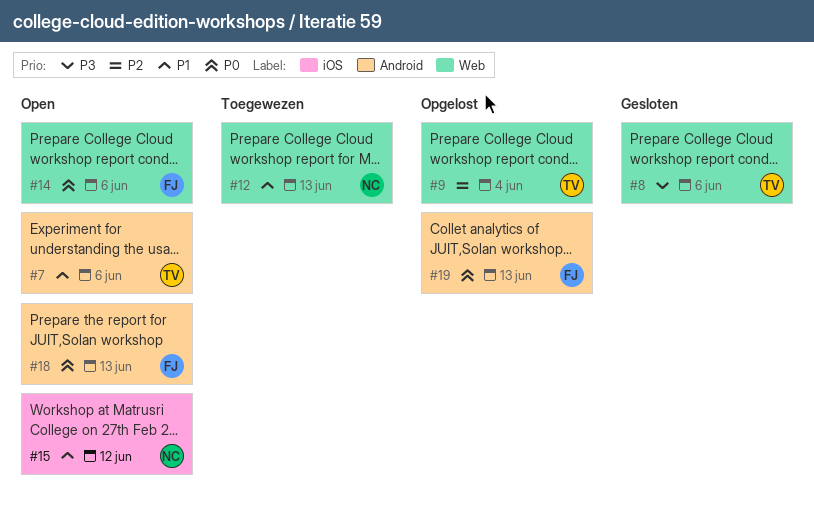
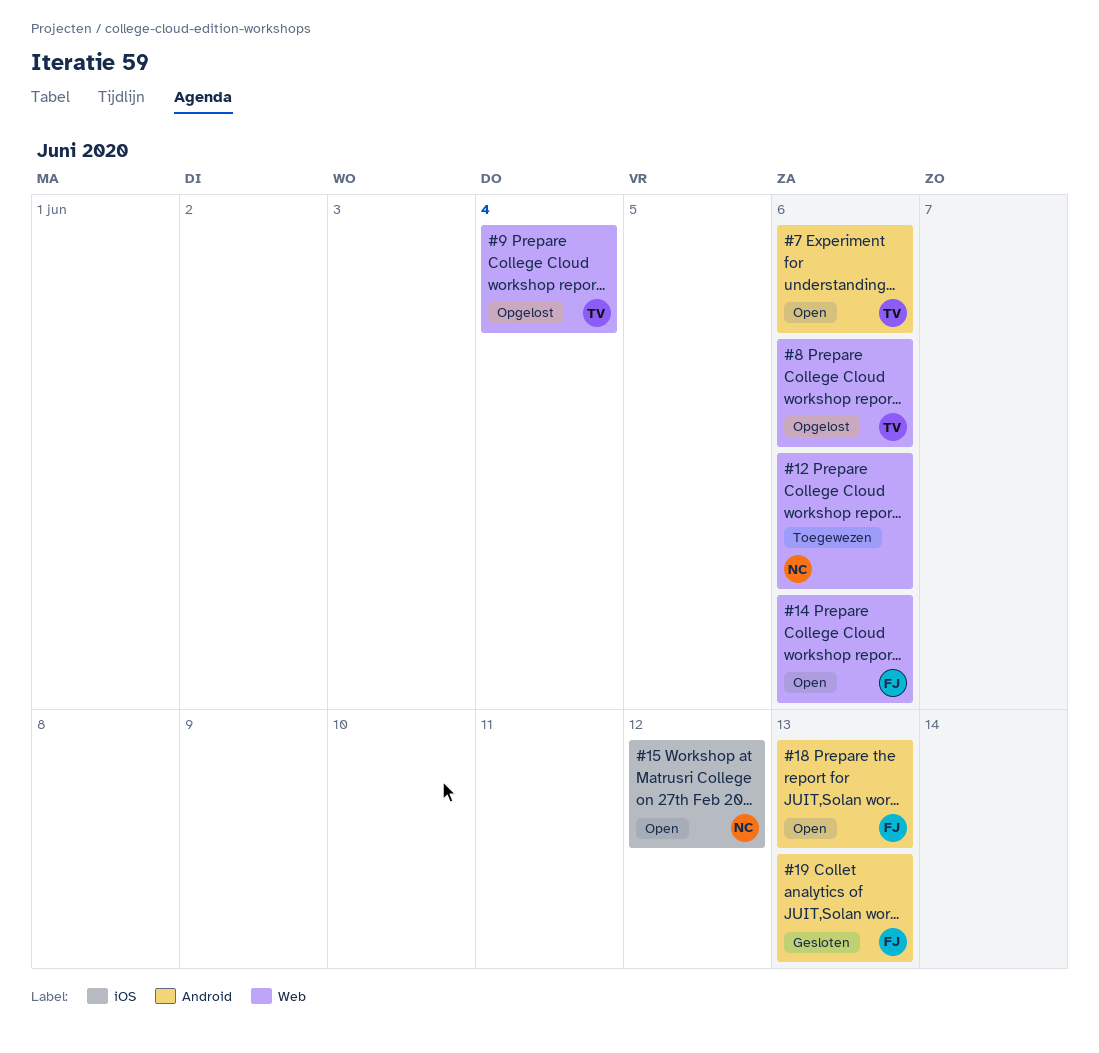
#8, status: Gesloten -> Opgelost
#12, due: Jun 13 -> Jun 6
#19, status: Opgelost -> Gesloten

